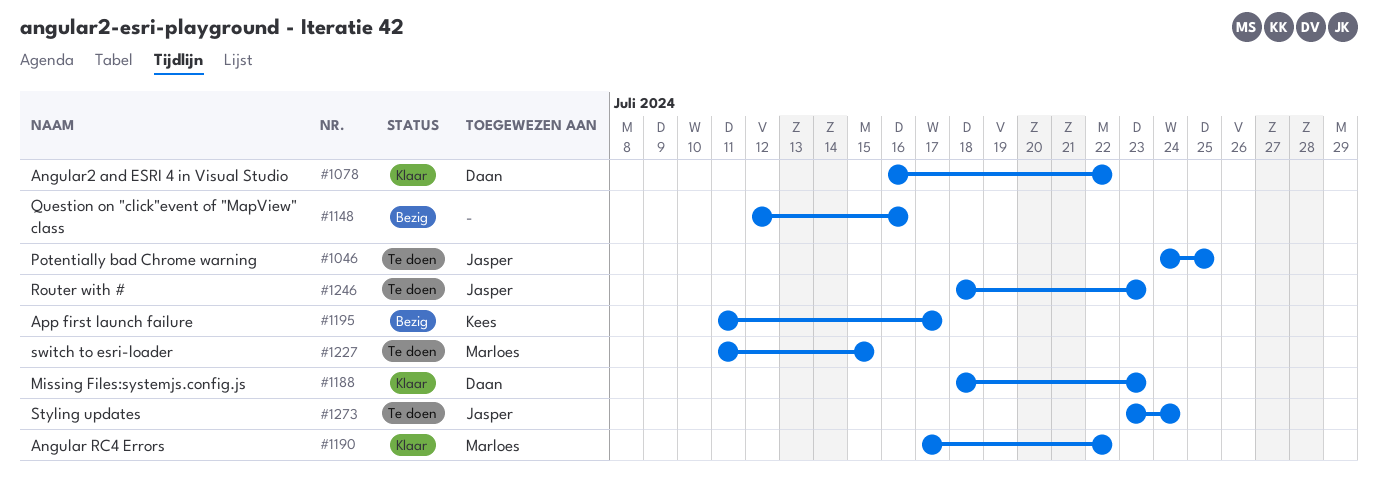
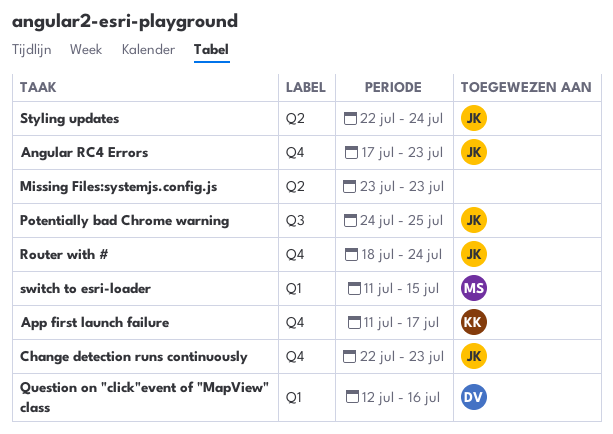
Angular RC4 Errors, owner: Marloes -> Jasper
Angular RC4 Errors, due: Jul 22 -> Jul 23
Angular2 and ESRI 4 in Visual Studio: present -> none
Change detection runs continuously: none -> present
Missing Files:systemjs.config.js, owner: Daan -> none
Missing Files:systemjs.config.js, start: Jul 18 -> Jul 23
Question on "click"event of "MapView" class, owner: none -> Daan
Router with #, due: Jul 23 -> Jul 24
Styling updates, start: Jul 23 -> Jul 22

